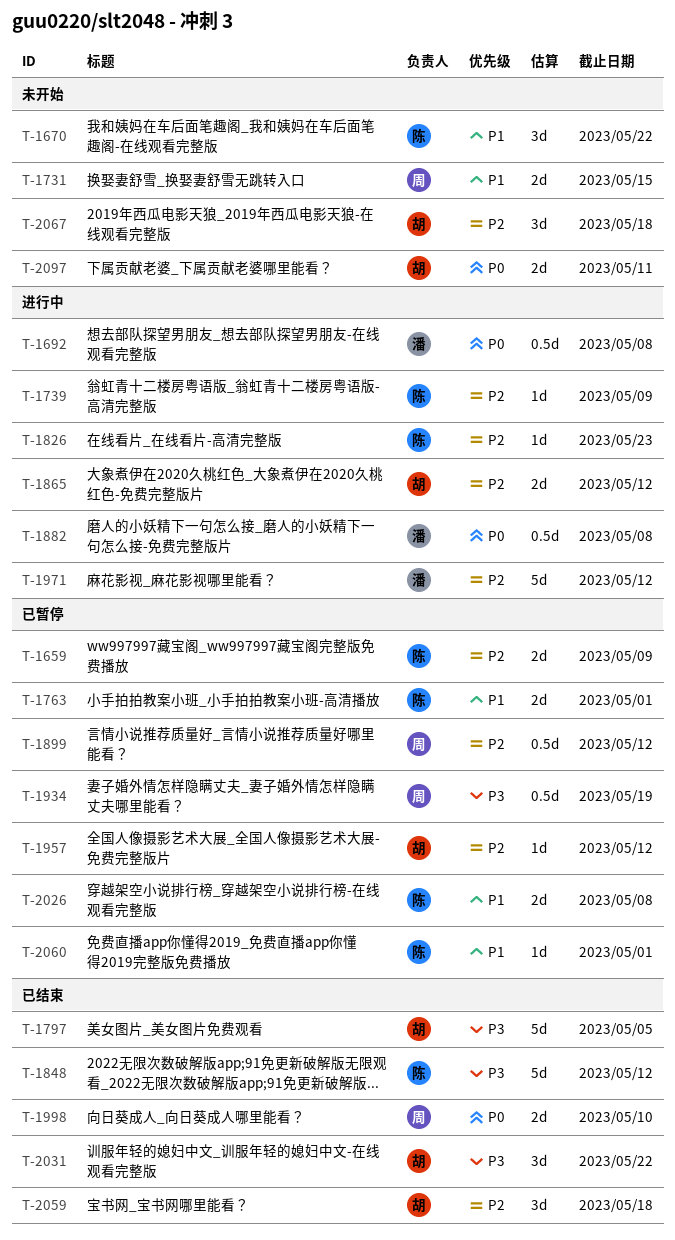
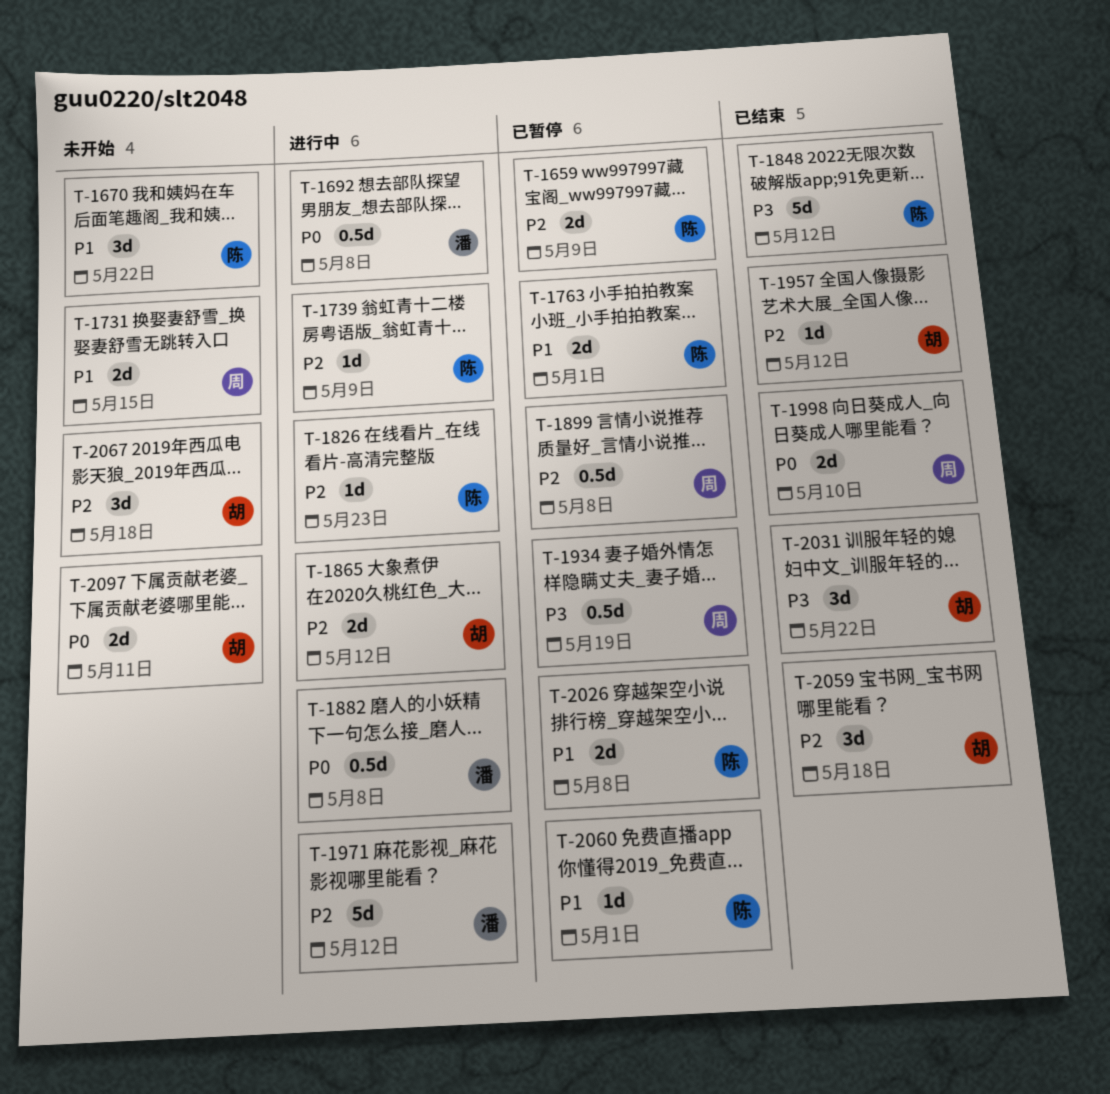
T-1797: present -> none
T-1899, due: May 12 -> May 8
T-1957, status: 已暂停 -> 已结束

